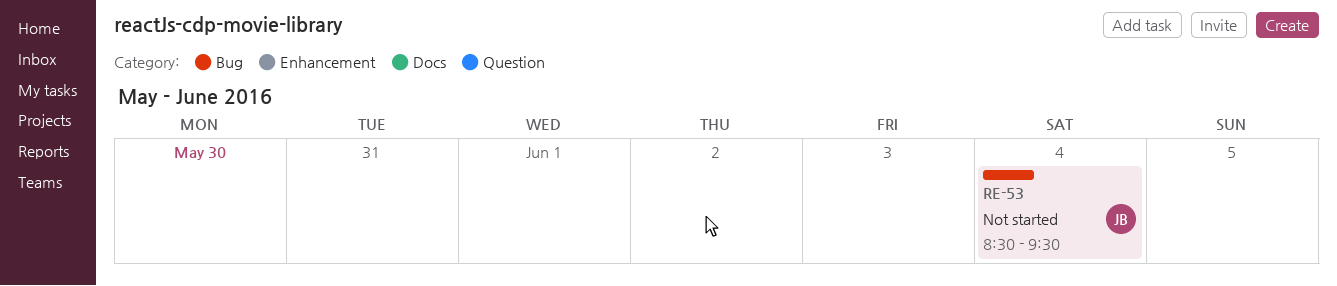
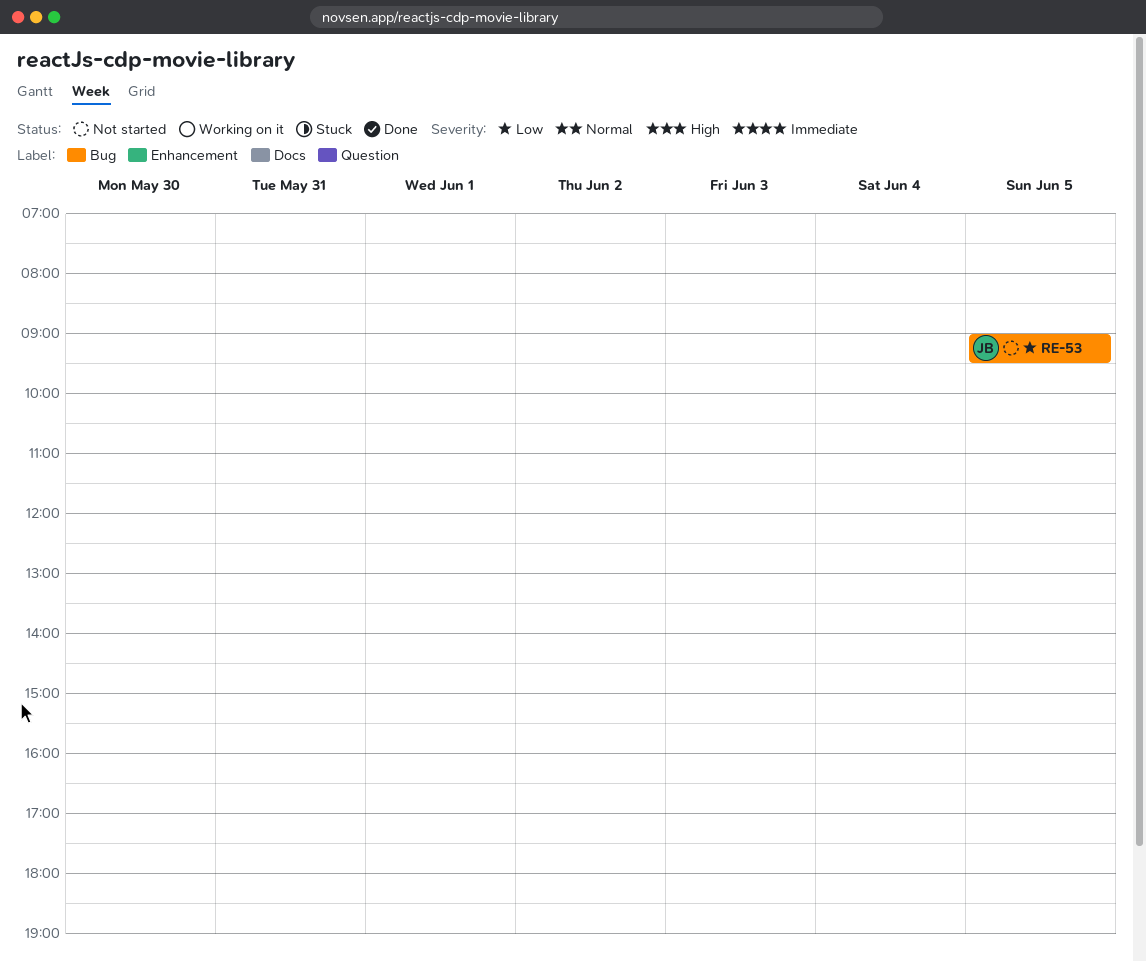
RE-53, day: Jun 4 -> Jun 5
RE-53, begins: 08:30 -> 09:00

